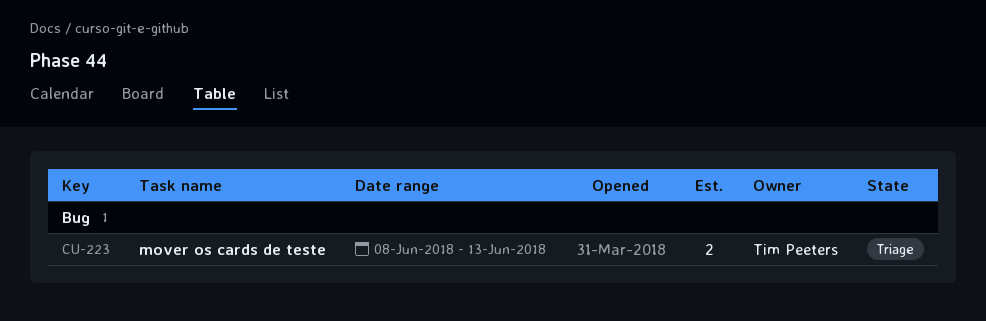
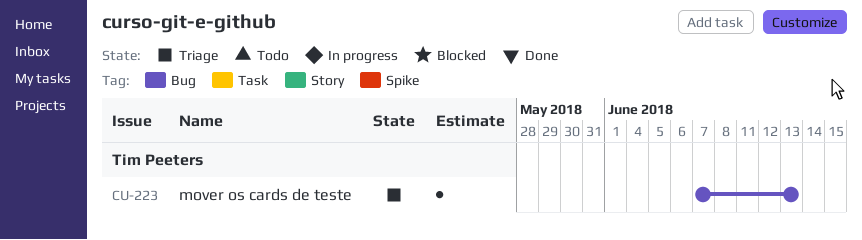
CU-223, estimate: 2 -> 1
CU-223, start: Jun 8 -> Jun 7

